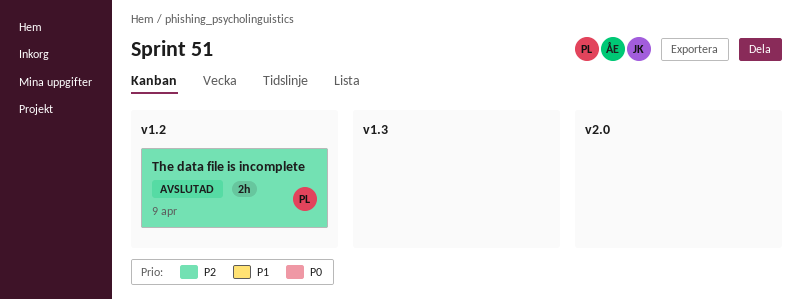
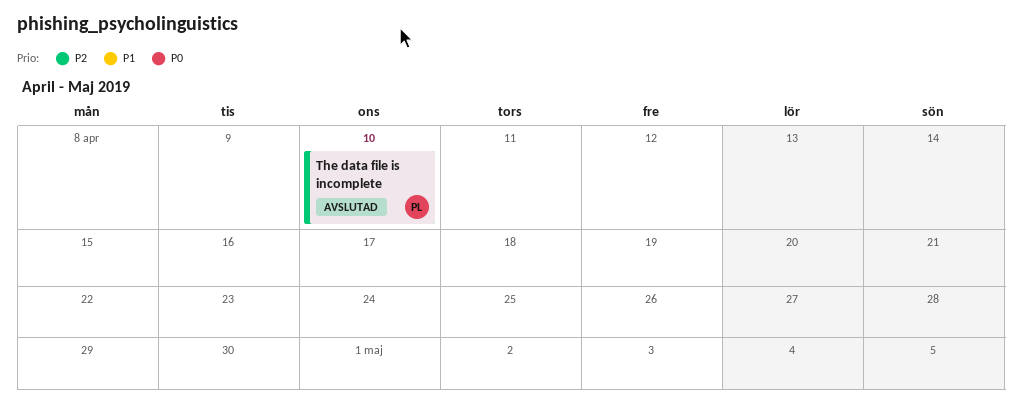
The data file is incomplete, due: Apr 9 -> Apr 10

